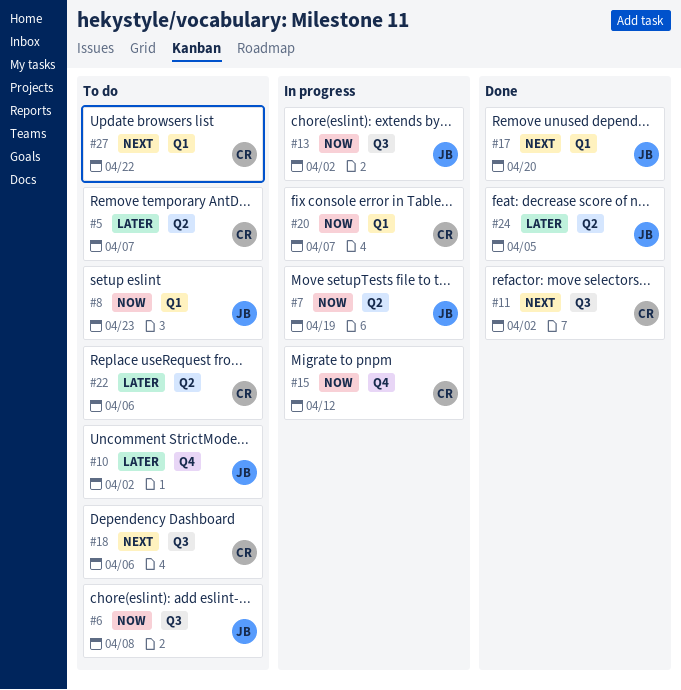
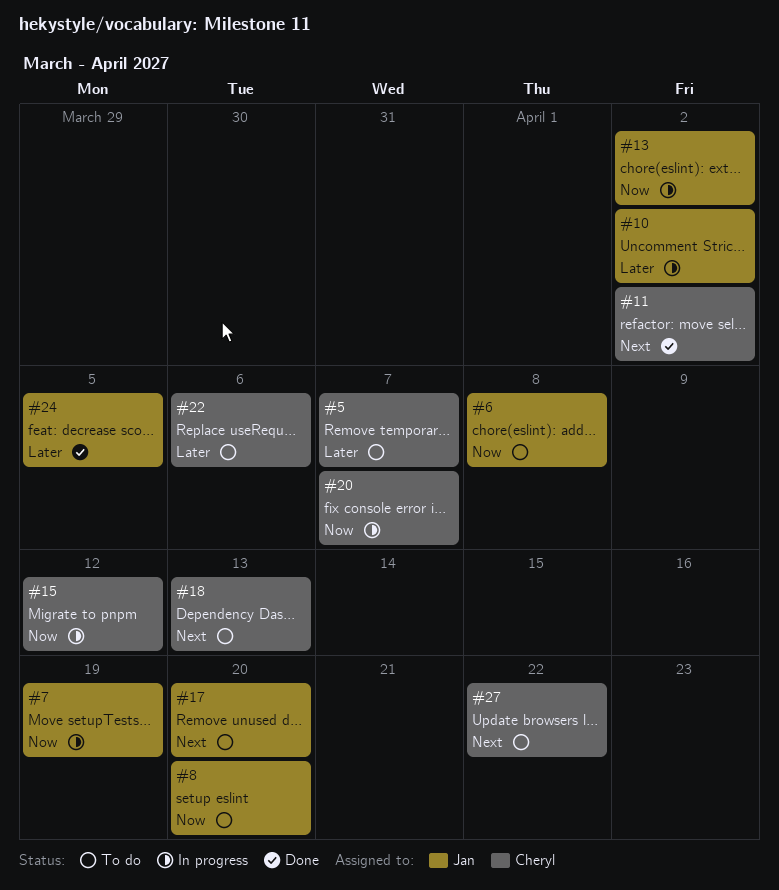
#8, due: Apr 23 -> Apr 20
#10, status: To do -> In progress
#17, status: Done -> To do
#18, due: Apr 6 -> Apr 13

